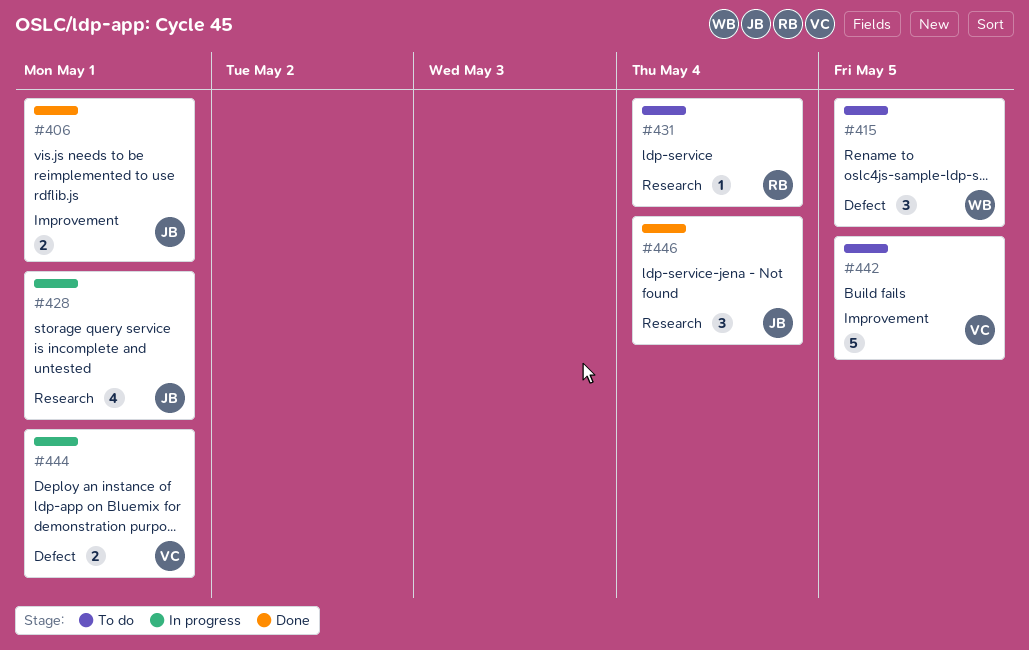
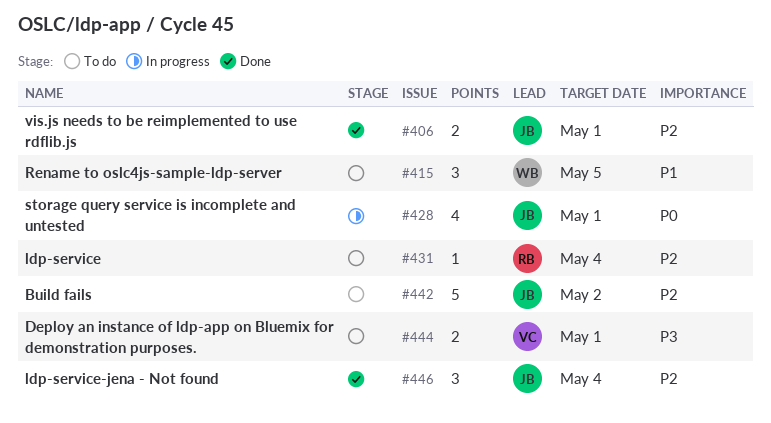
#442, owner: VC -> JB
#442, due: May 5 -> May 2
#444, status: In progress -> To do

